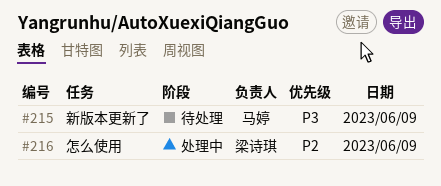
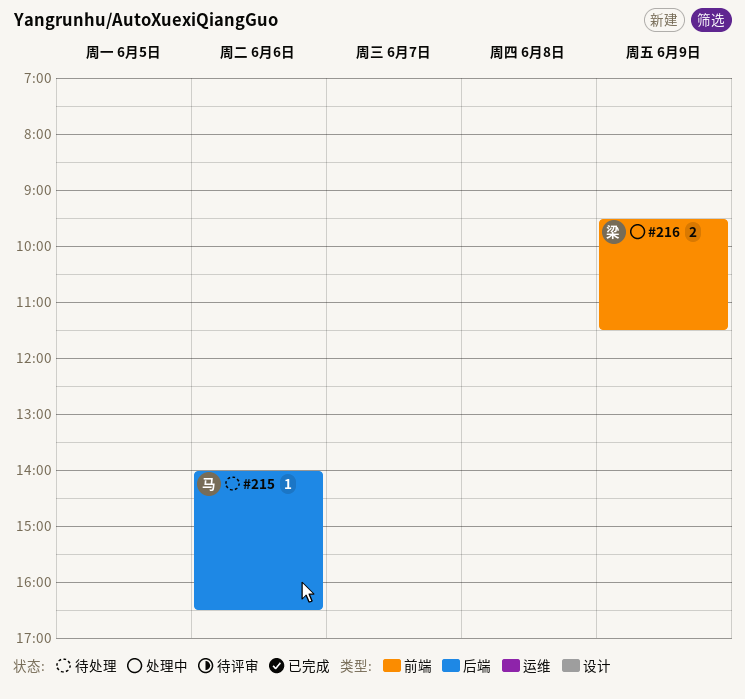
#215, day: Jun 9 -> Jun 6

